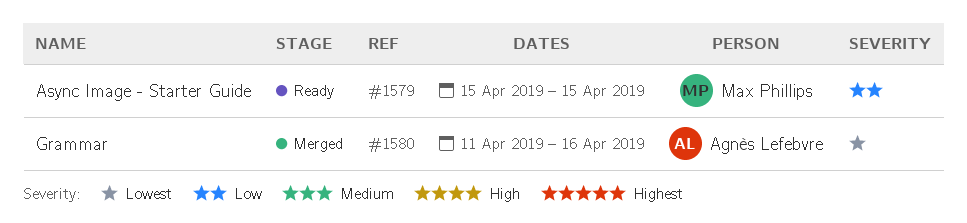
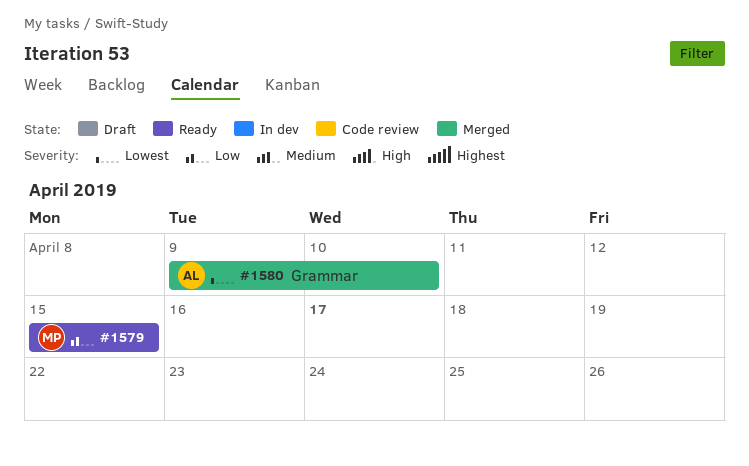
#1580, start: Apr 11 -> Apr 9
#1580, due: Apr 16 -> Apr 10

